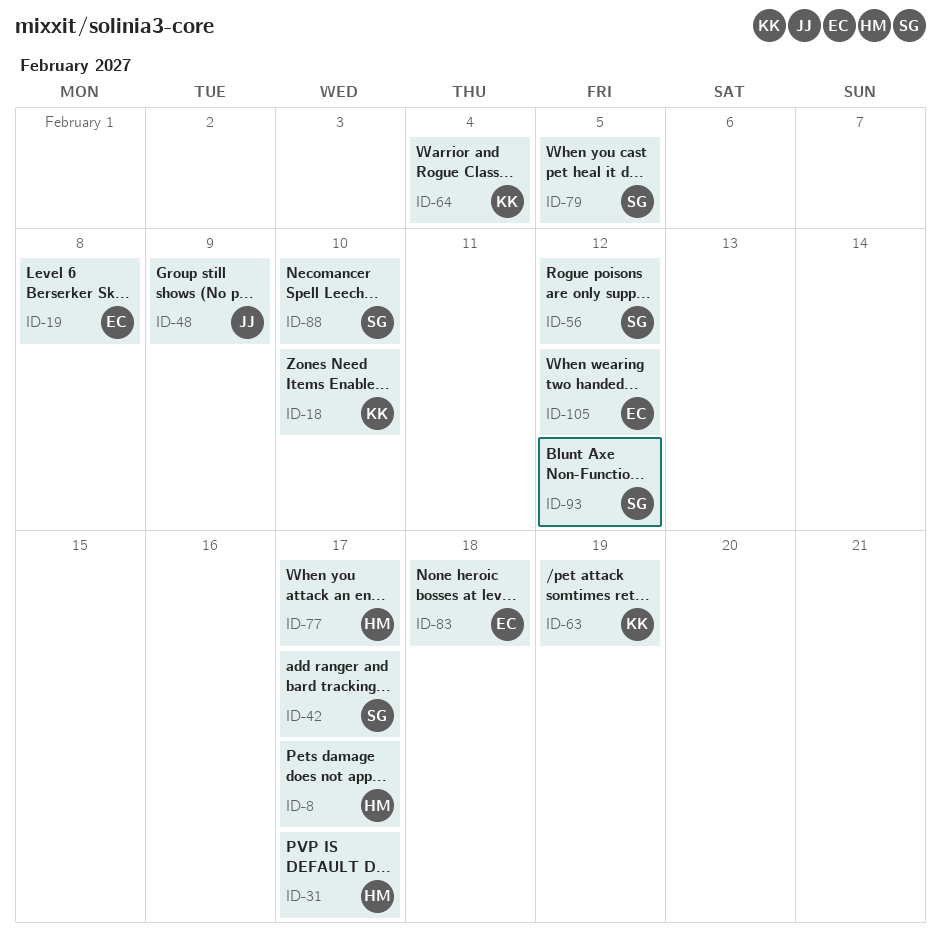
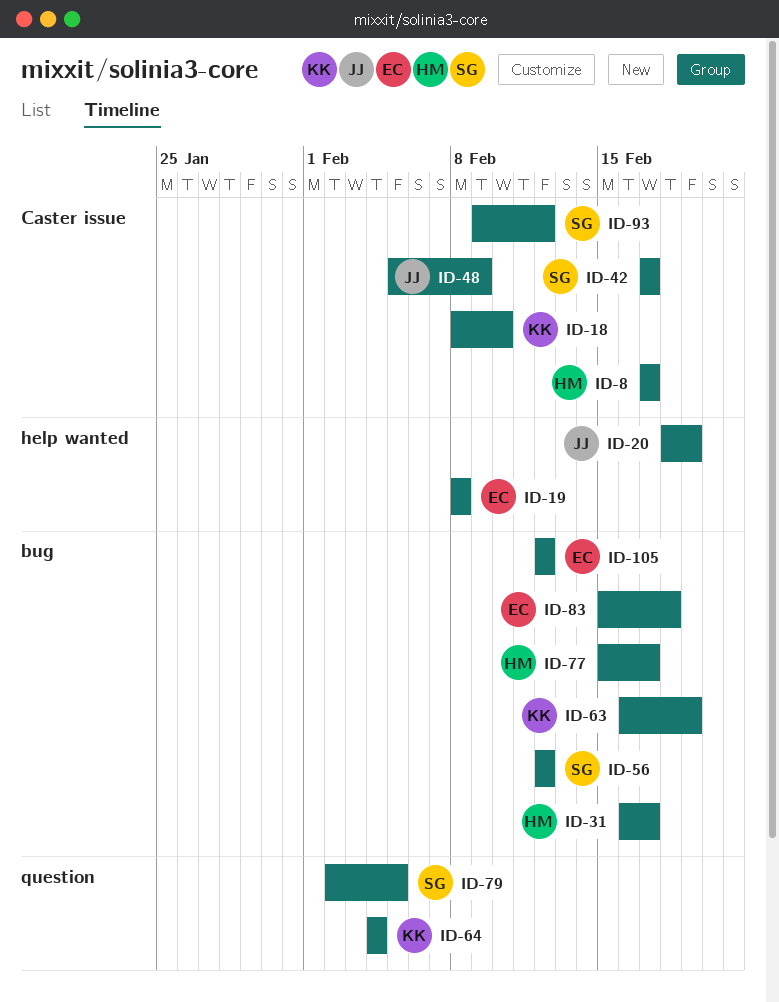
ID-20: none -> present
ID-88: present -> none

